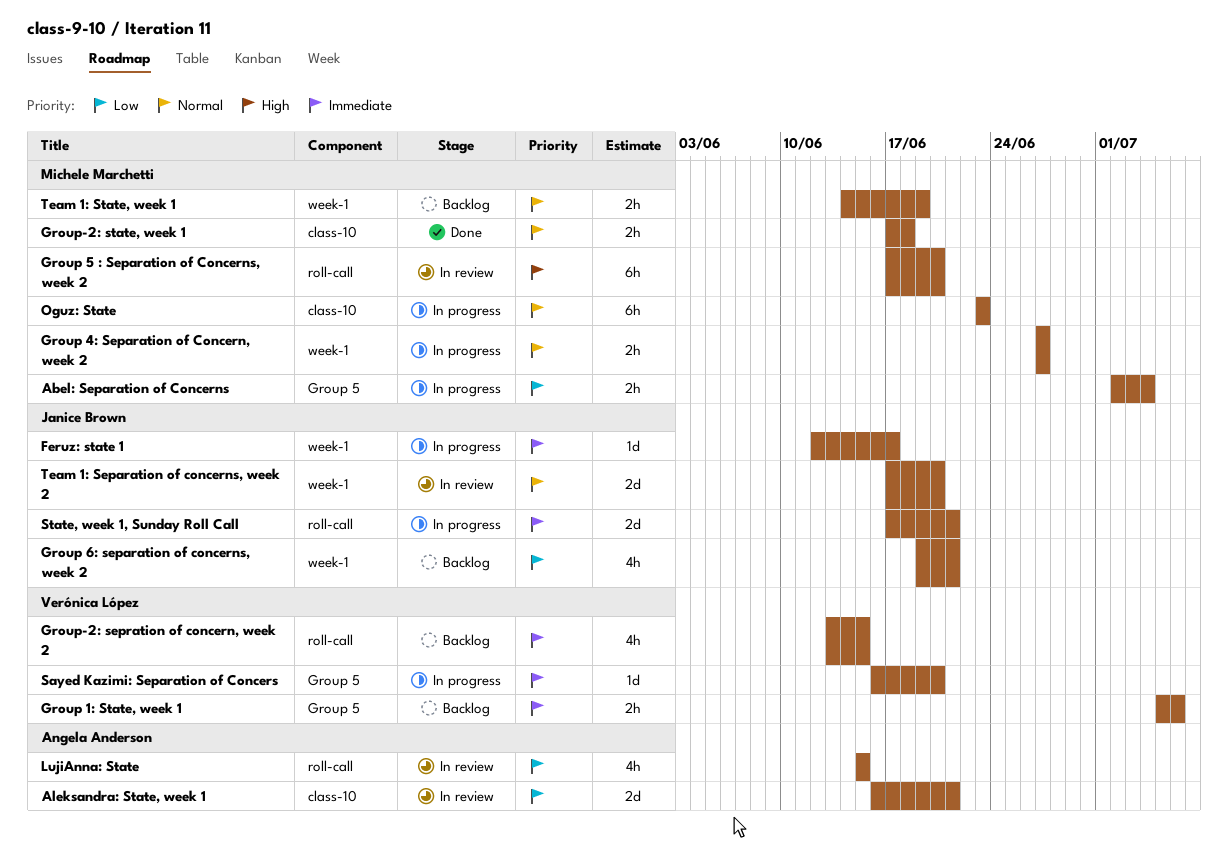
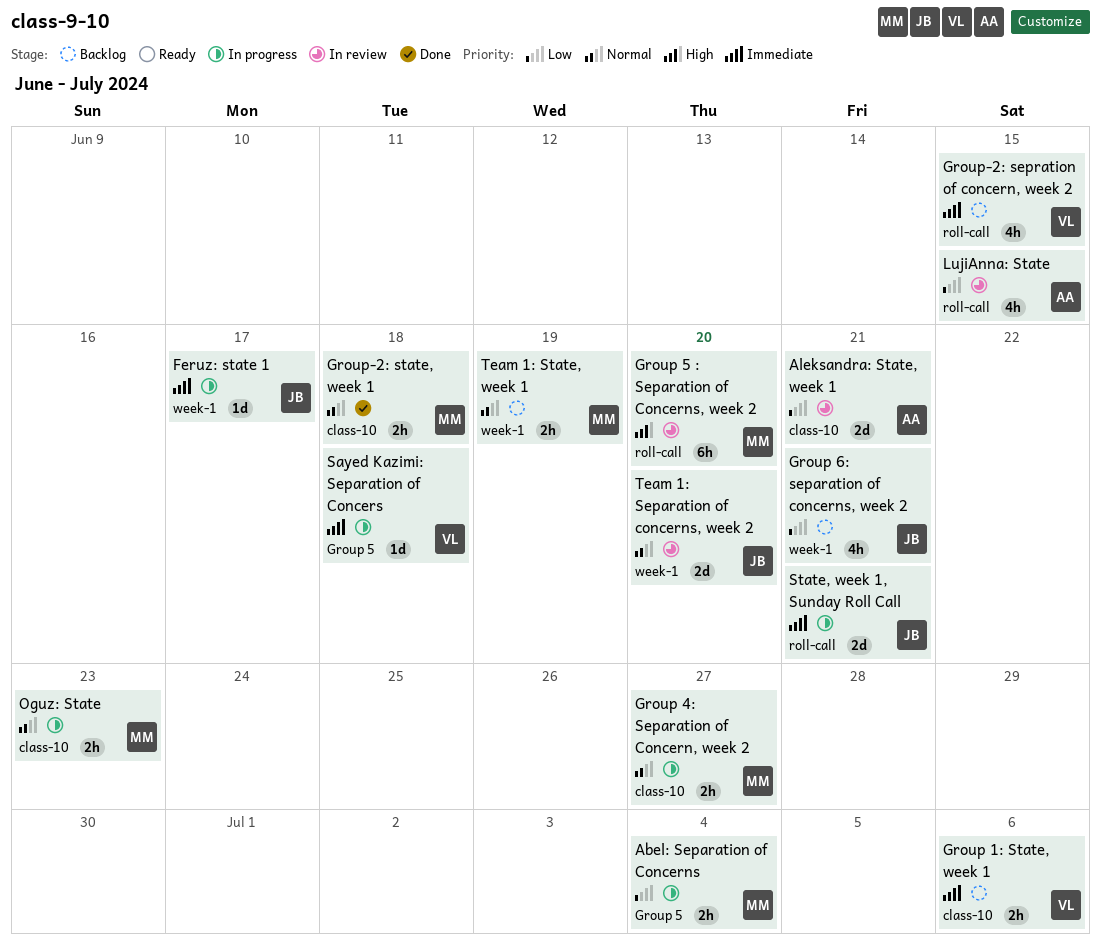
Group 1: State, week 1, label: Group 5 -> class-10
Group 4: Separation of Concern, week 2, label: week-1 -> class-10
Oguz: State, estimate: 6h -> 2h
Sayed Kazimi: Separation of Concers, due: Jun 20 -> Jun 18

